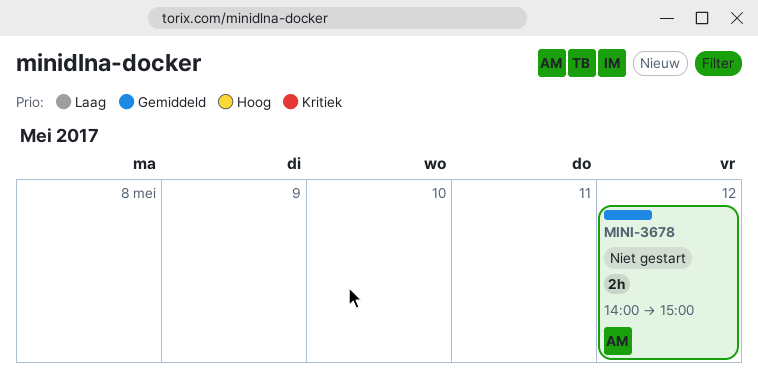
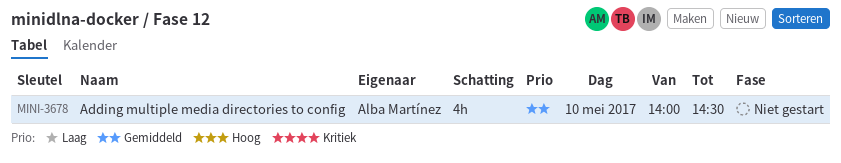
MINI-3678, estimate: 2h -> 4h
MINI-3678, day: May 12 -> May 10
MINI-3678, ends: 15:00 -> 14:30

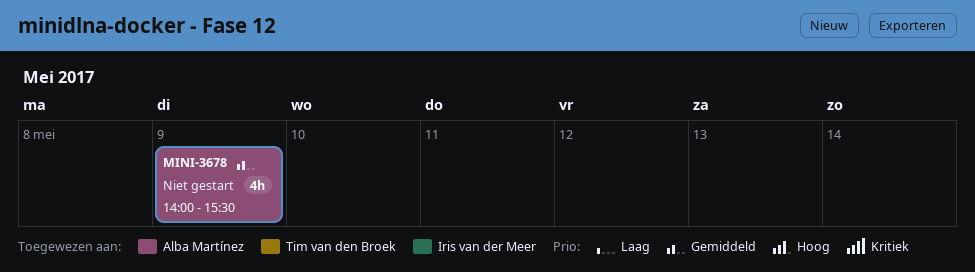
MINI-3678, day: May 10 -> May 9
MINI-3678, ends: 14:30 -> 15:30

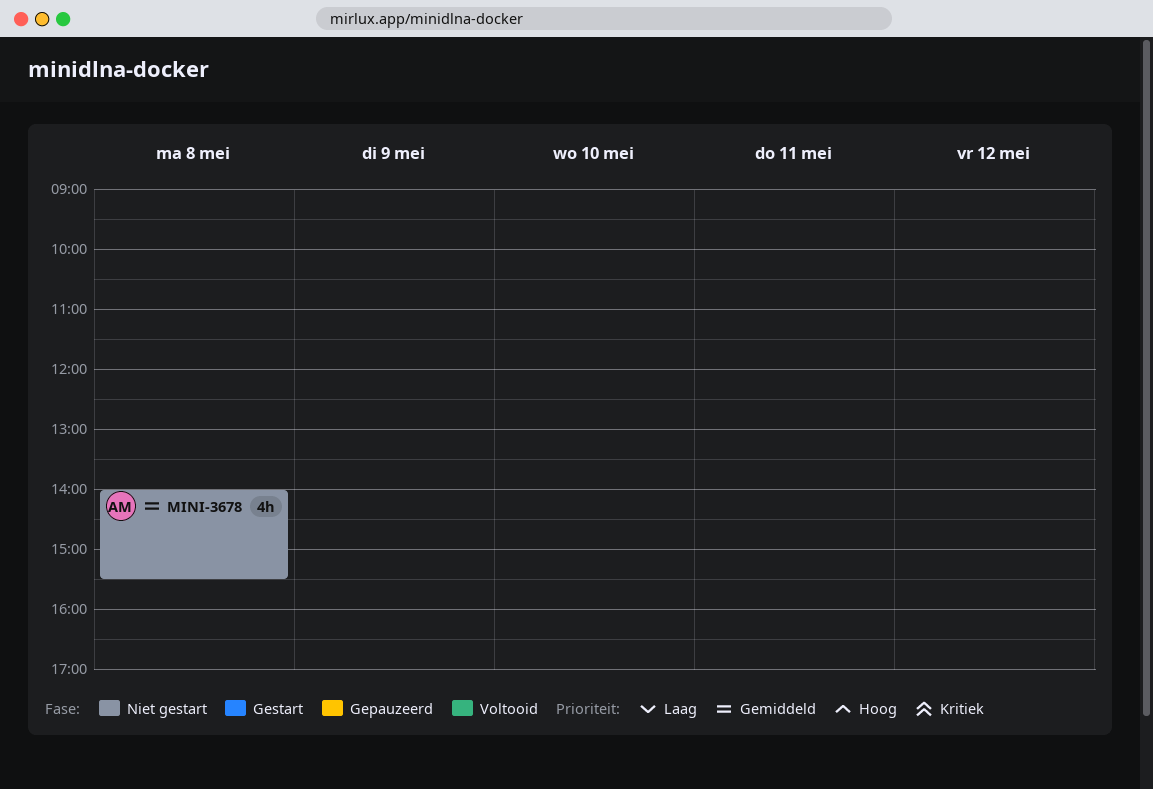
MINI-3678, day: May 9 -> May 8

